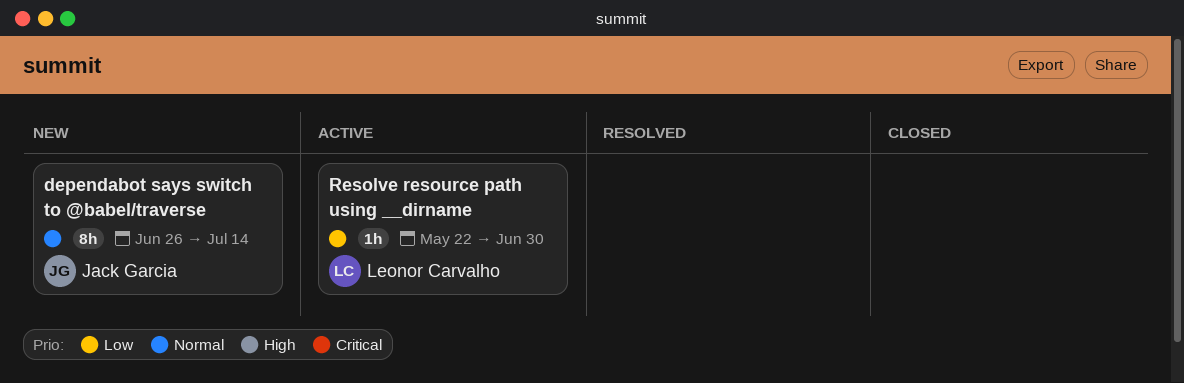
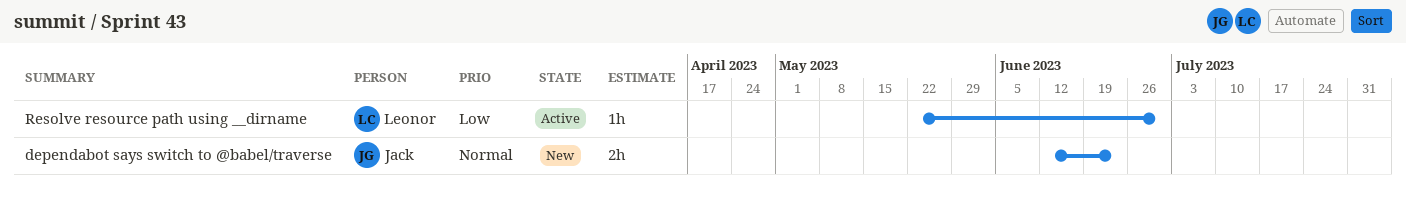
dependabot says switch to @babel/traverse, estimate: 8h -> 2h
dependabot says switch to @babel/traverse, start: Jun 26 -> Jun 12
dependabot says switch to @babel/traverse, due: Jul 14 -> Jun 23

